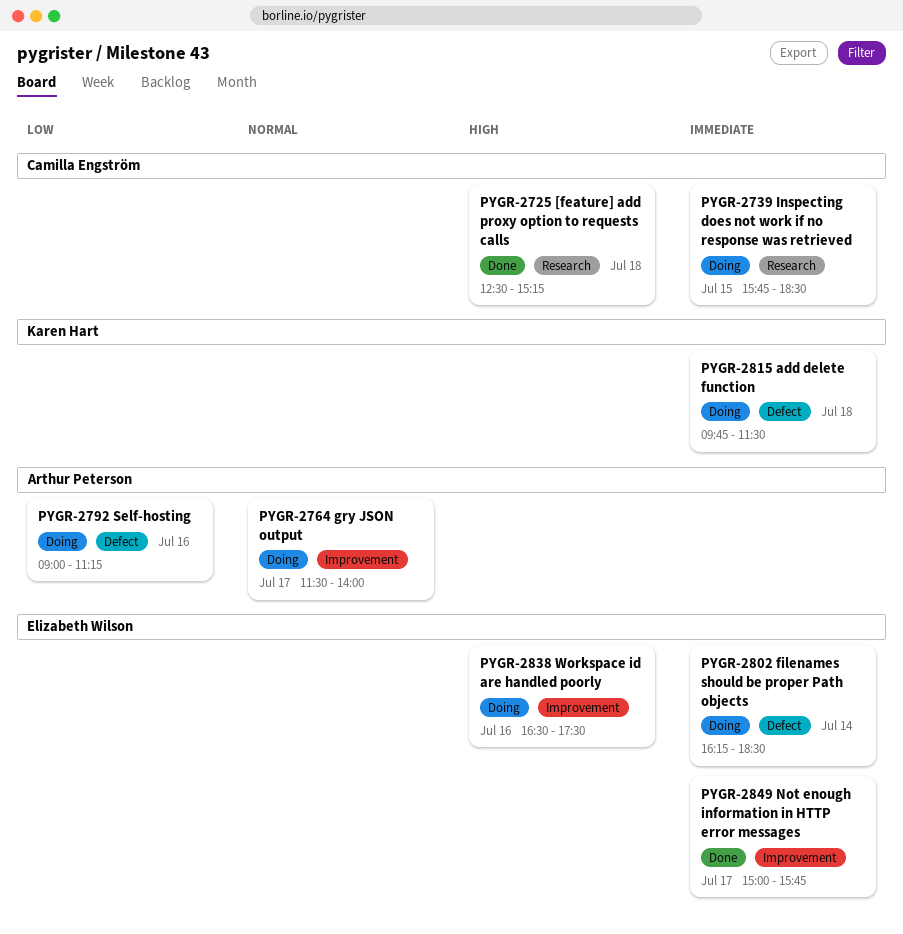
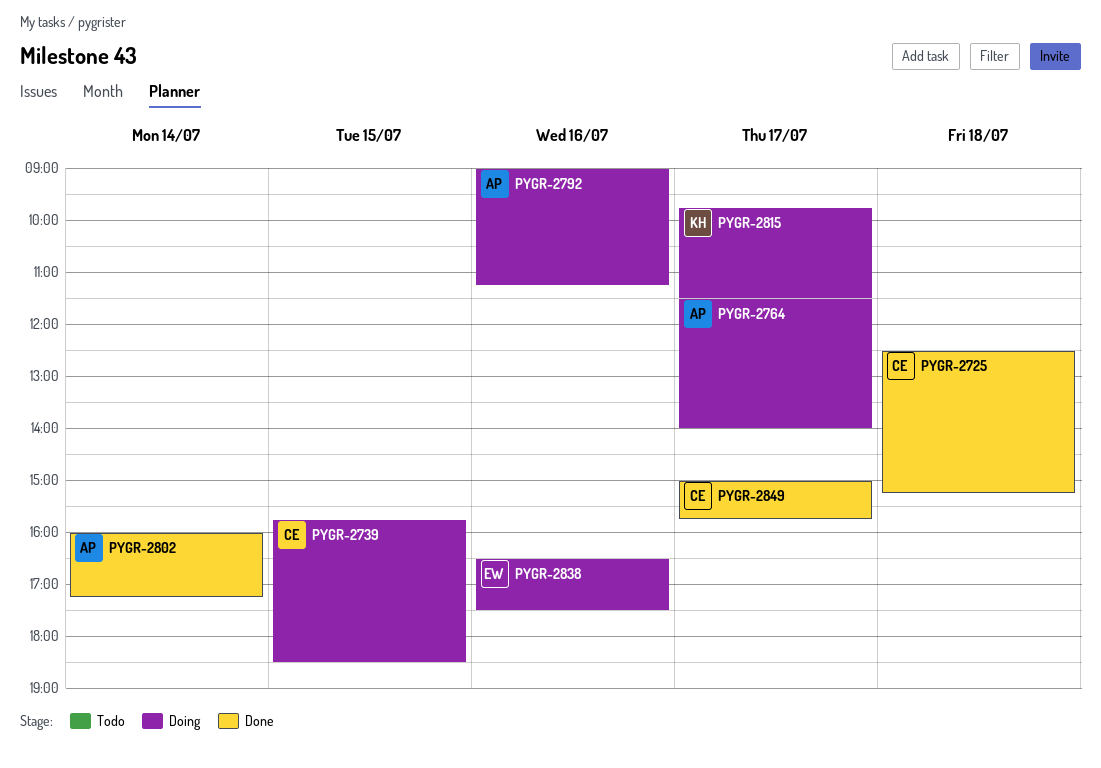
PYGR-2802, status: Doing -> Done
PYGR-2802, owner: Elizabeth Wilson -> Arthur Peterson
PYGR-2802, begins: 16:15 -> 16:00
PYGR-2802, ends: 18:30 -> 17:15
PYGR-2815, day: Jul 18 -> Jul 17
PYGR-2849, owner: Elizabeth Wilson -> Camilla Engström

